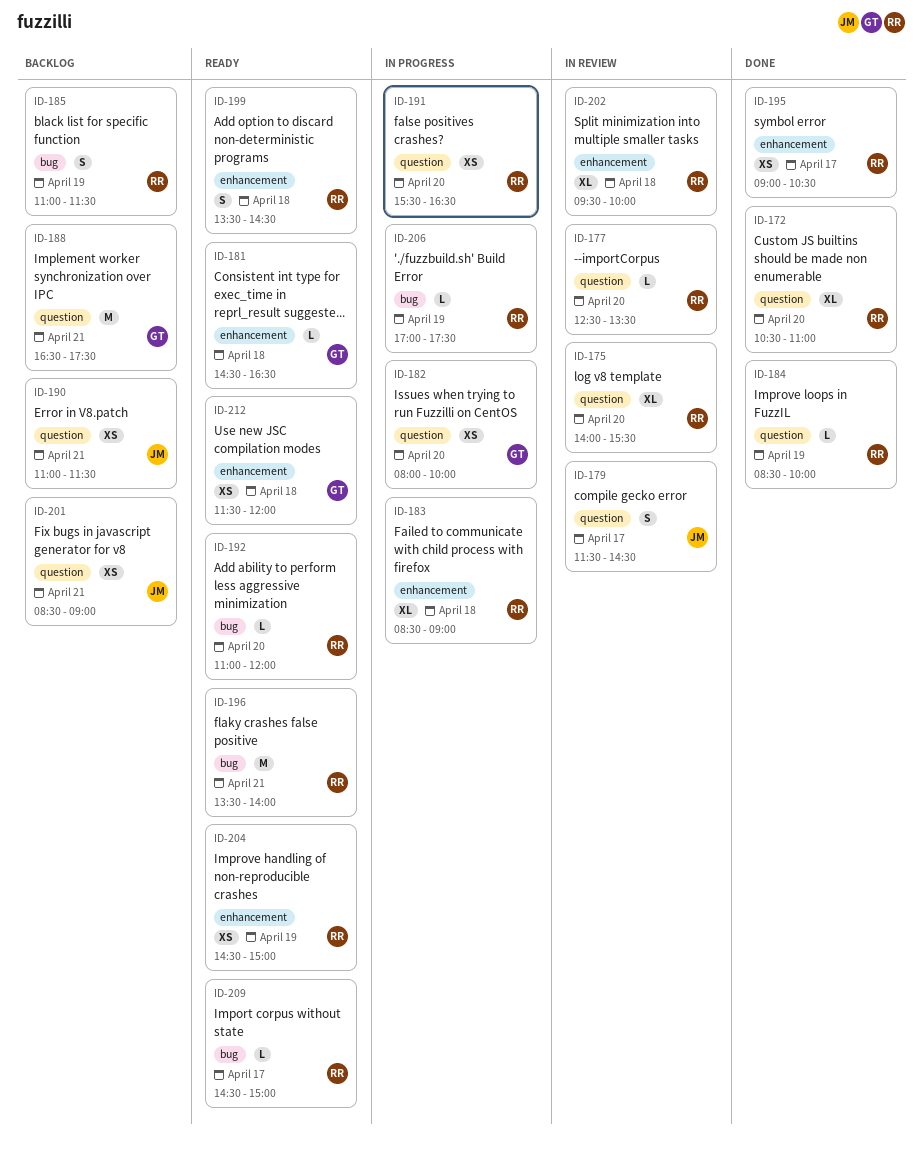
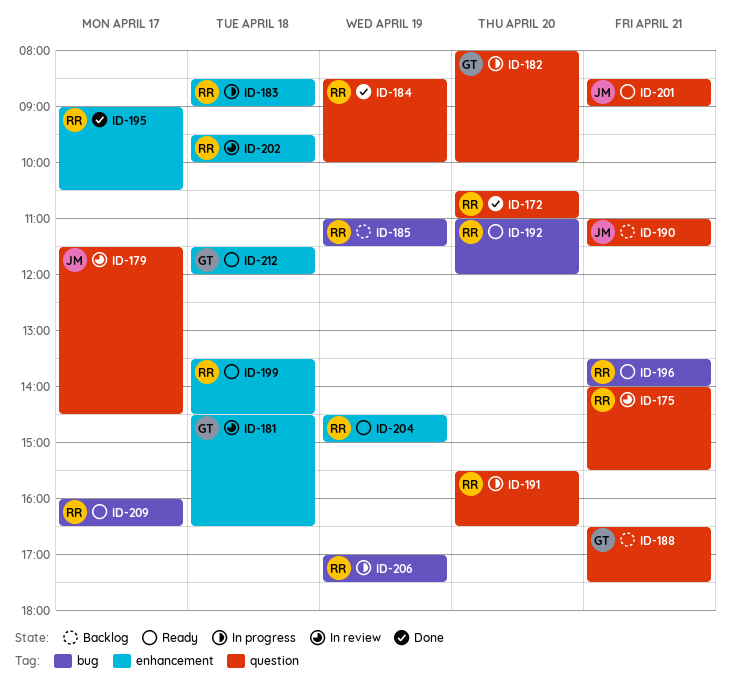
ID-175, day: Apr 20 -> Apr 21
ID-177: present -> none
ID-181, status: Ready -> In review
ID-201, status: Backlog -> Ready
ID-209, begins: 14:30 -> 16:00
ID-209, ends: 15:00 -> 16:30

